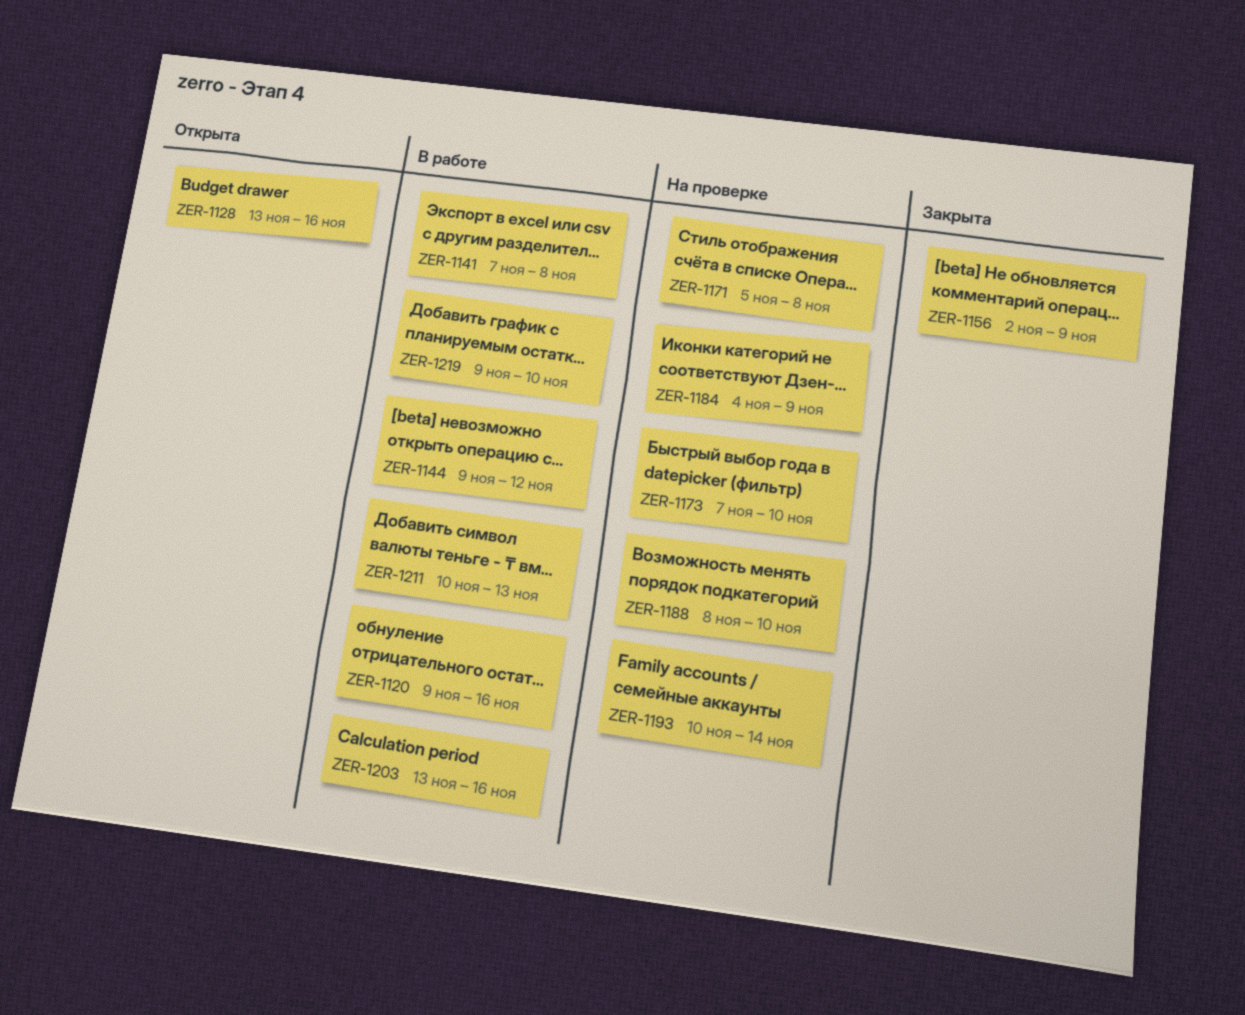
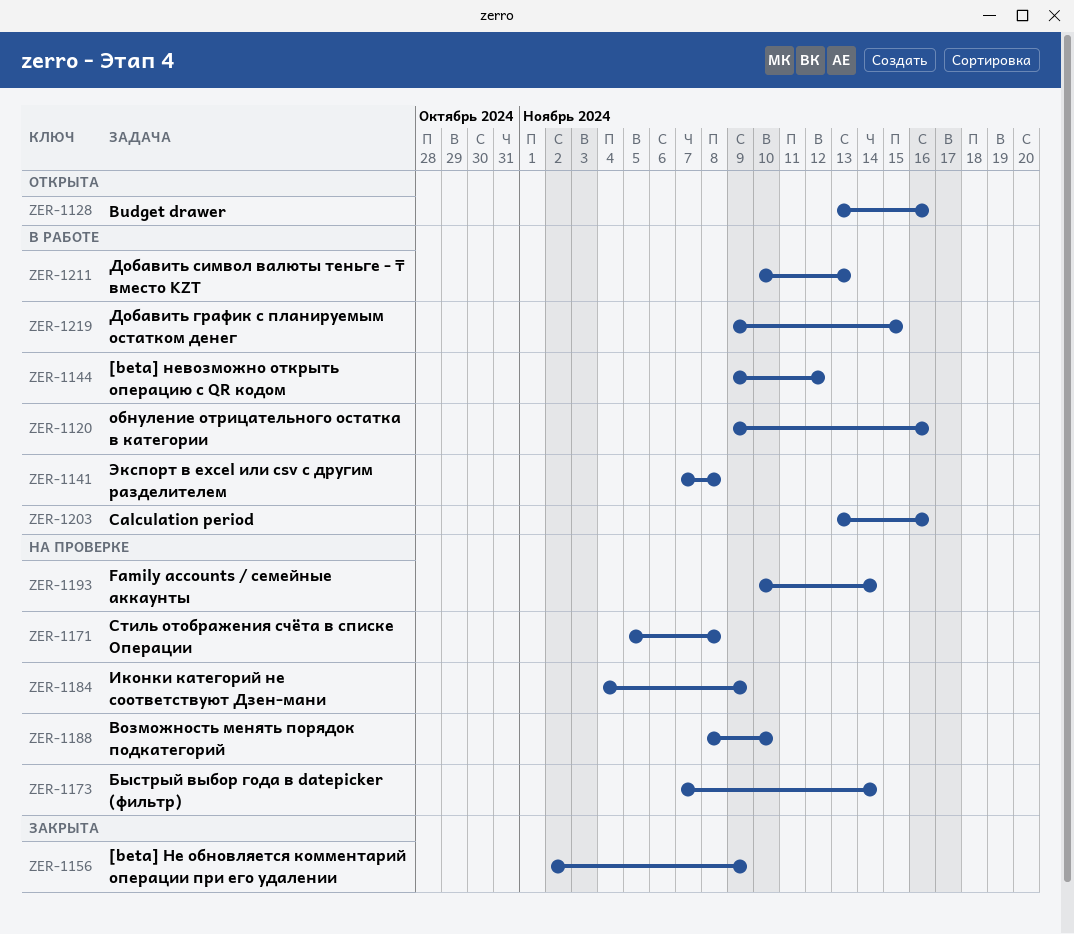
ZER-1173, due: Nov 10 -> Nov 14
ZER-1219, due: Nov 10 -> Nov 15

